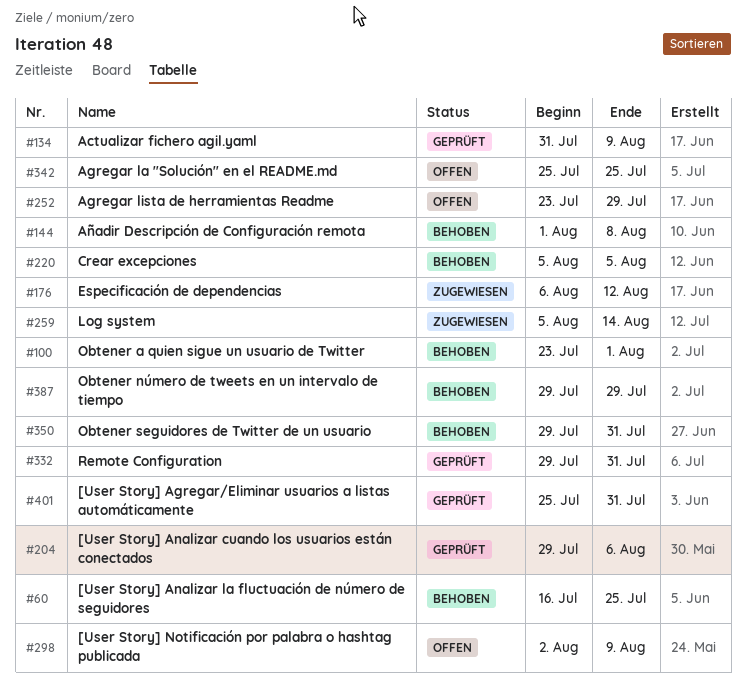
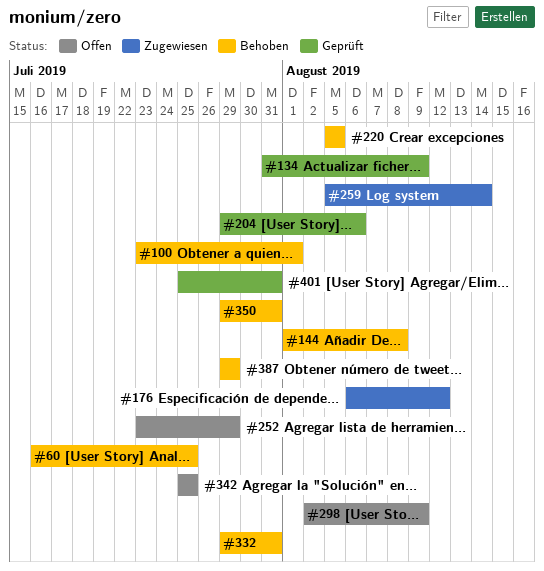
#332, status: Geprüft -> Behoben

